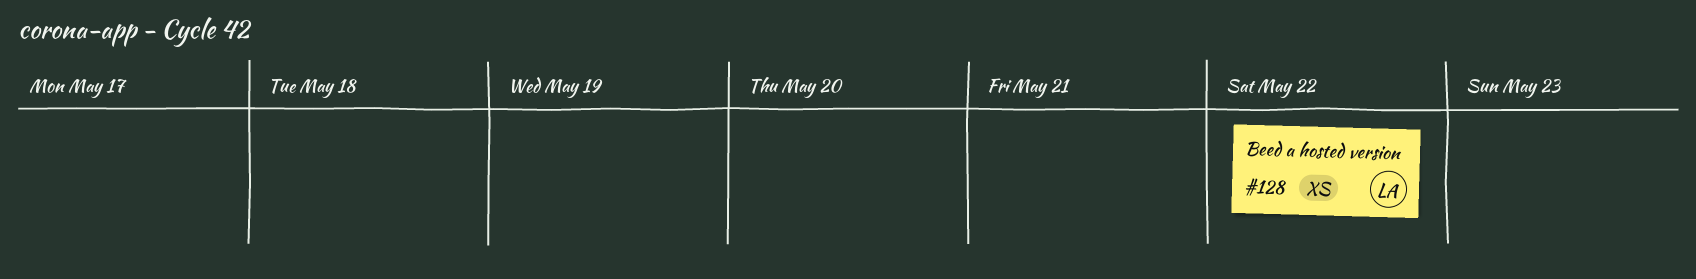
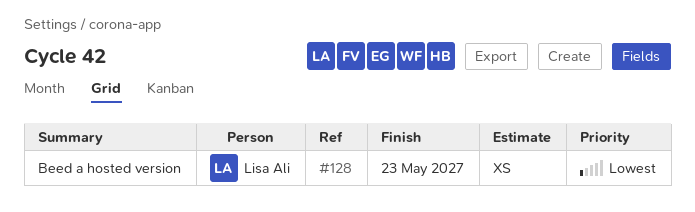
#128, due: May 22 -> May 23

